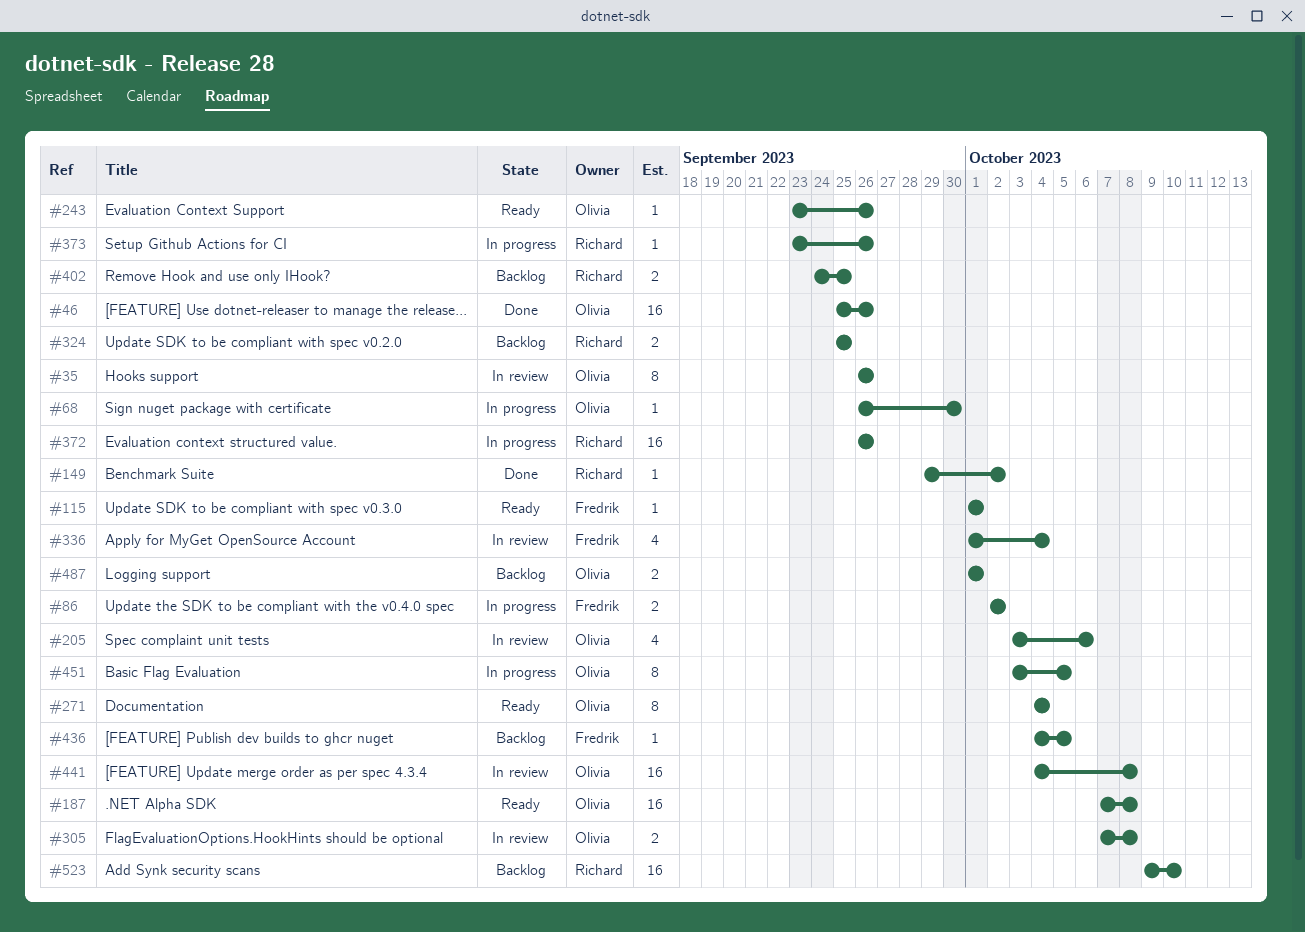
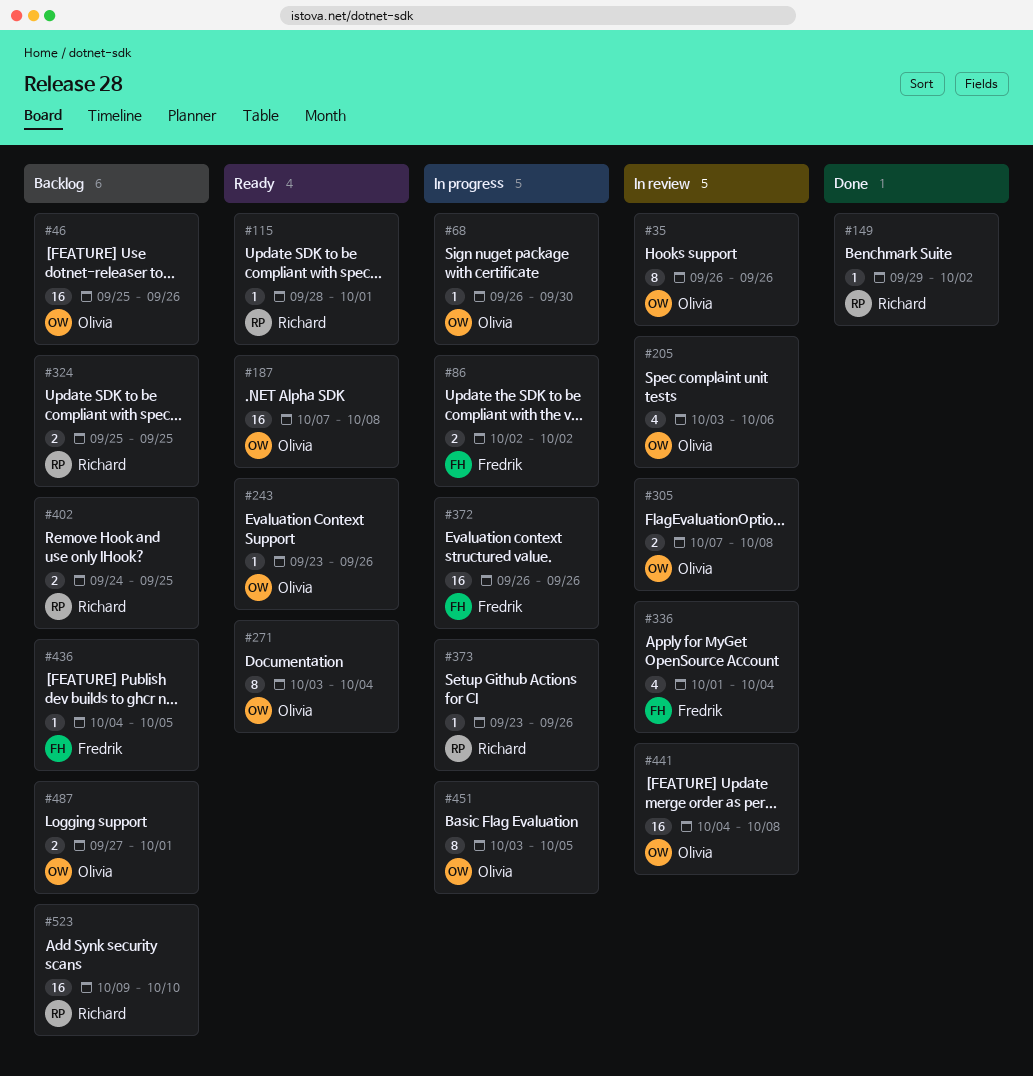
#46, status: Done -> Backlog
#115, owner: Fredrik -> Richard
#115, start: Oct 1 -> Sep 28
#271, start: Oct 4 -> Oct 3
#372, owner: Richard -> Fredrik
#487, start: Oct 1 -> Sep 27

